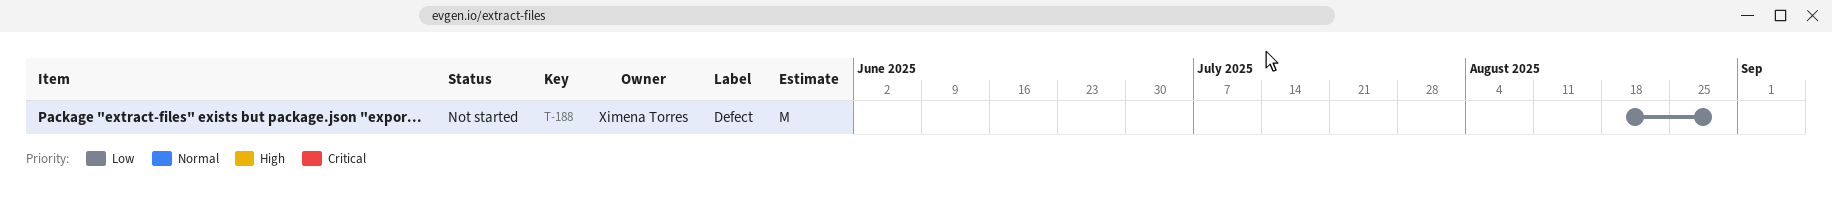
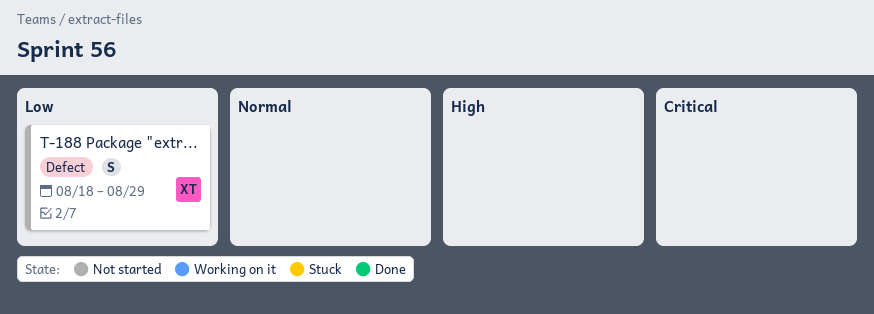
T-188, estimate: M -> S

